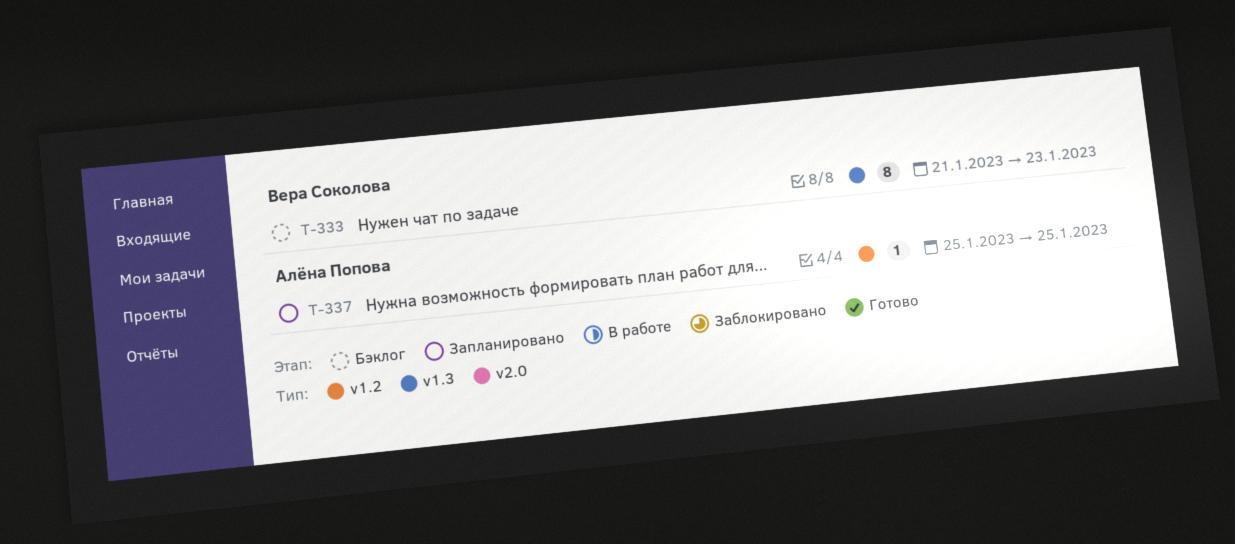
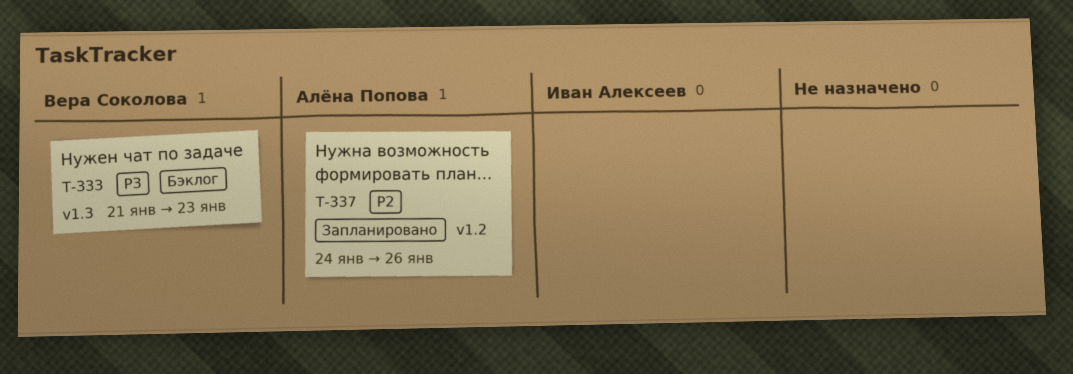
T-337, start: Jan 25 -> Jan 24
T-337, due: Jan 25 -> Jan 26

